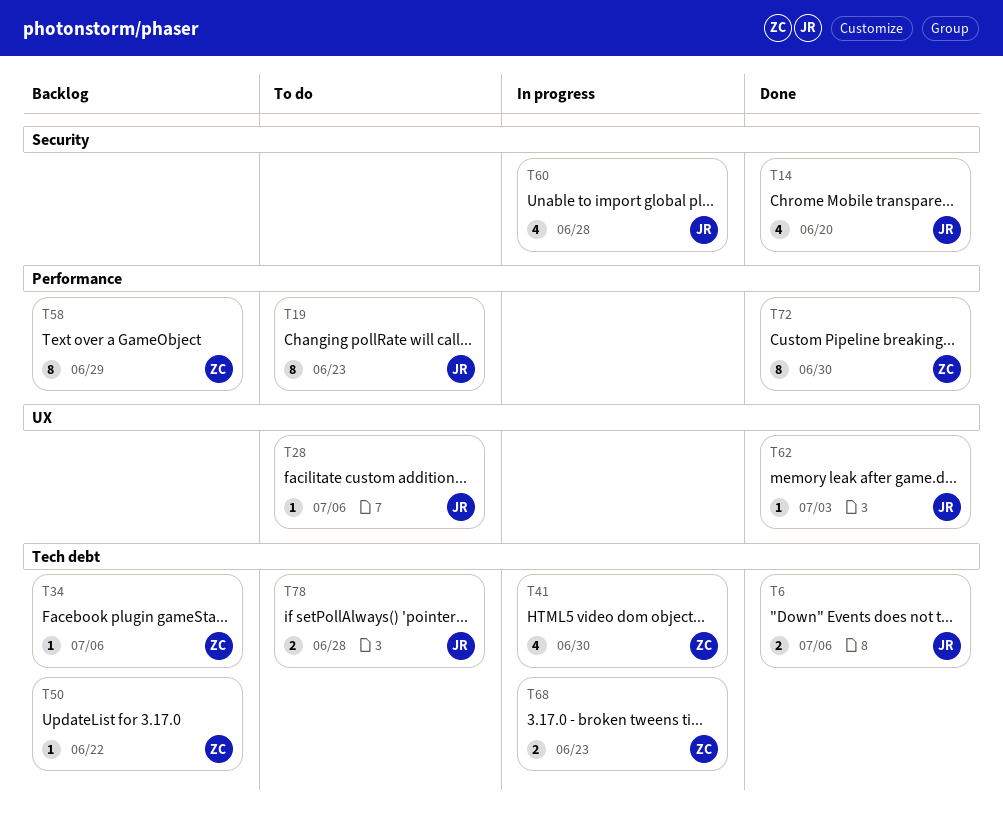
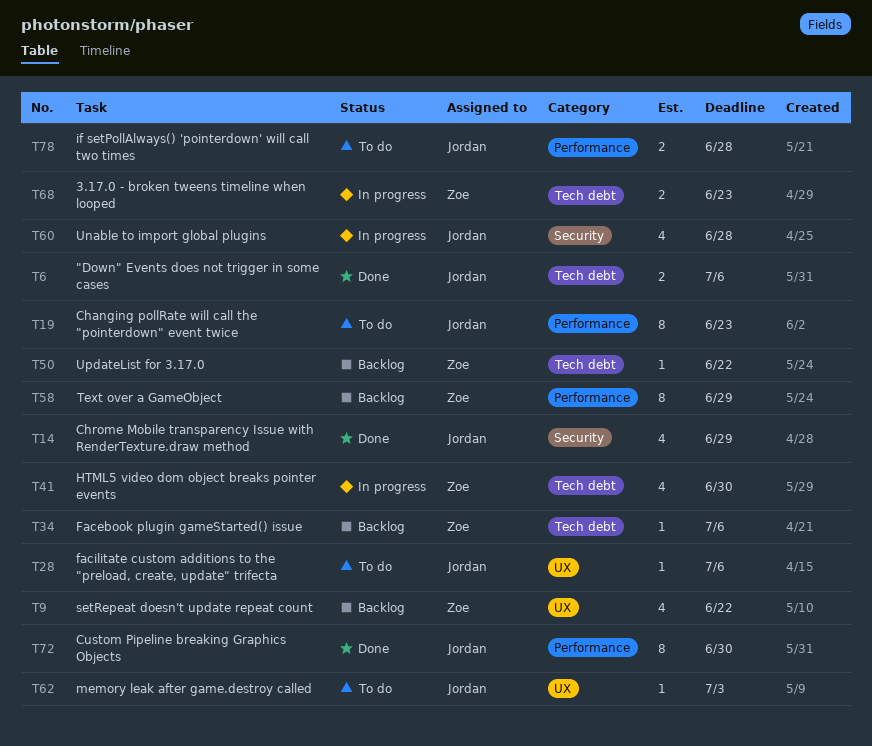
T9: none -> present
T14, due: Jun 20 -> Jun 29
T62, status: Done -> To do
T72, owner: Zoe -> Jordan
T78, label: Tech debt -> Performance

